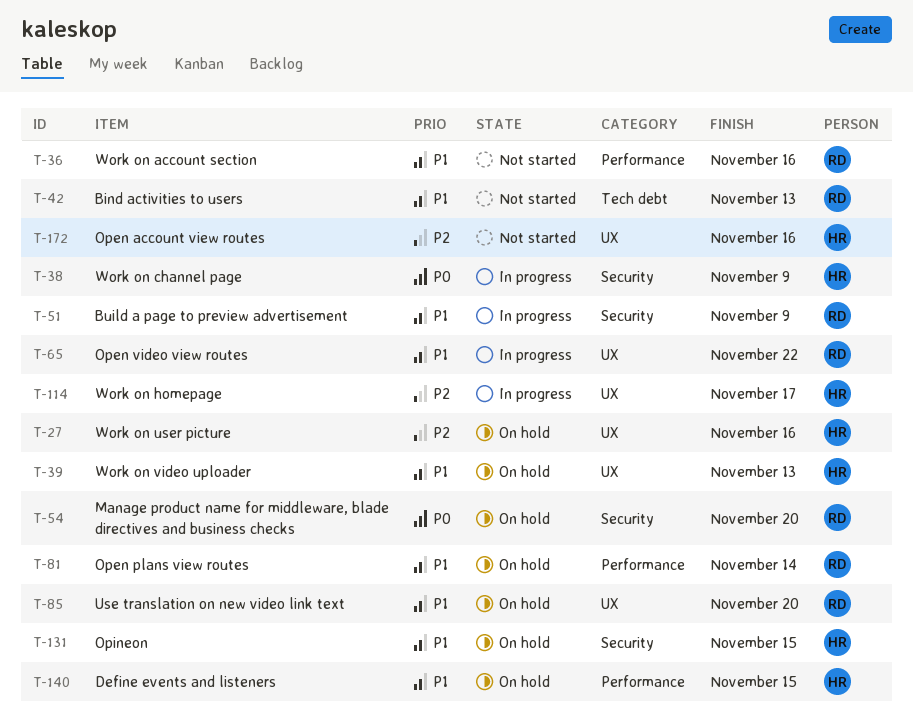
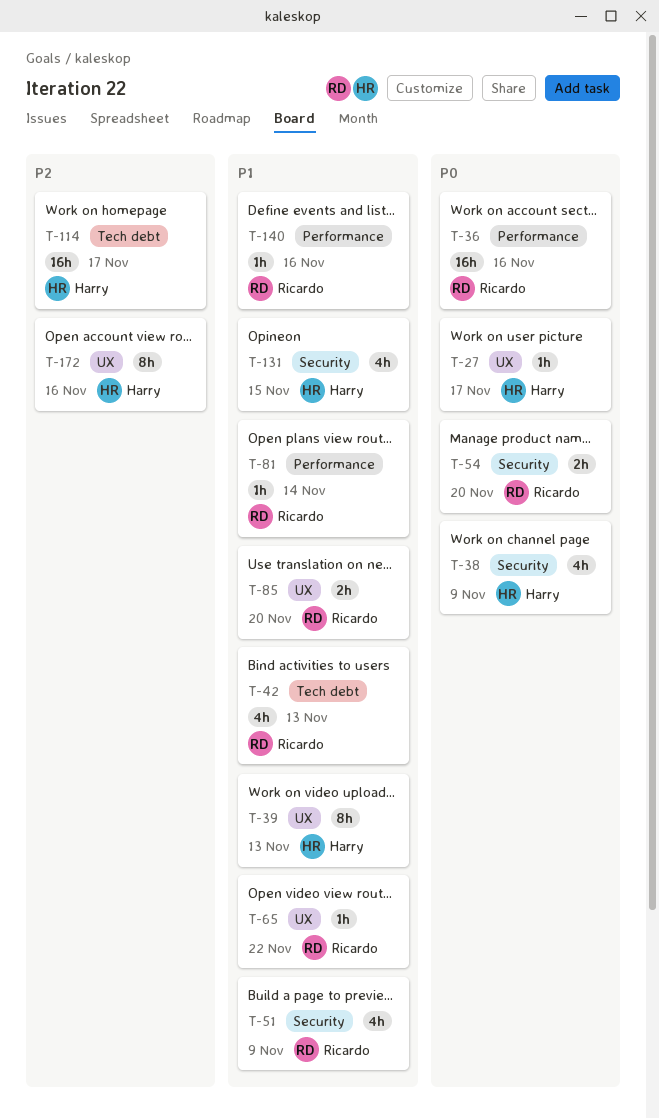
T-27, priority: P2 -> P0
T-27, due: Nov 16 -> Nov 17
T-36, priority: P1 -> P0
T-114, label: UX -> Tech debt
T-140, owner: Harry -> Ricardo
T-140, due: Nov 15 -> Nov 16

